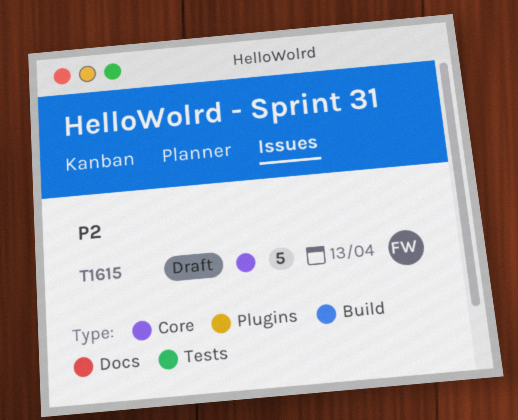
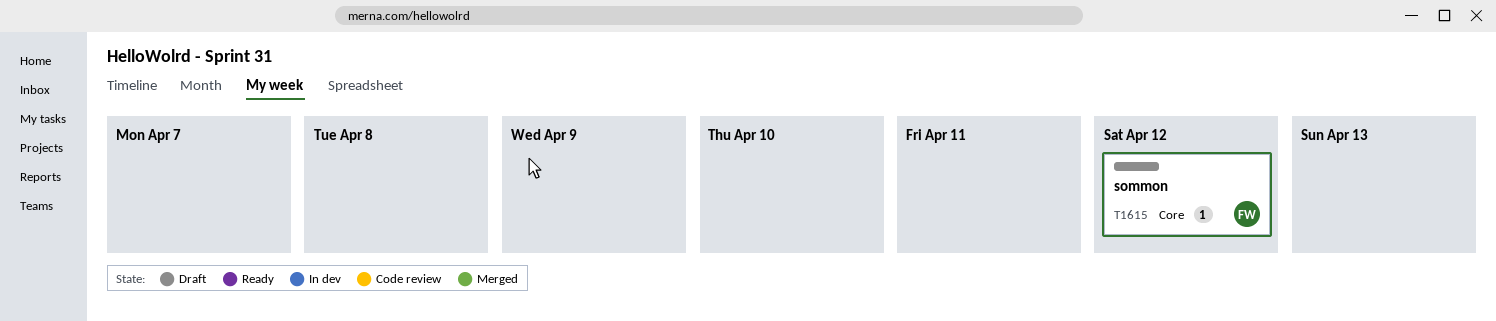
T1615, estimate: 5 -> 1
T1615, due: Apr 13 -> Apr 12

